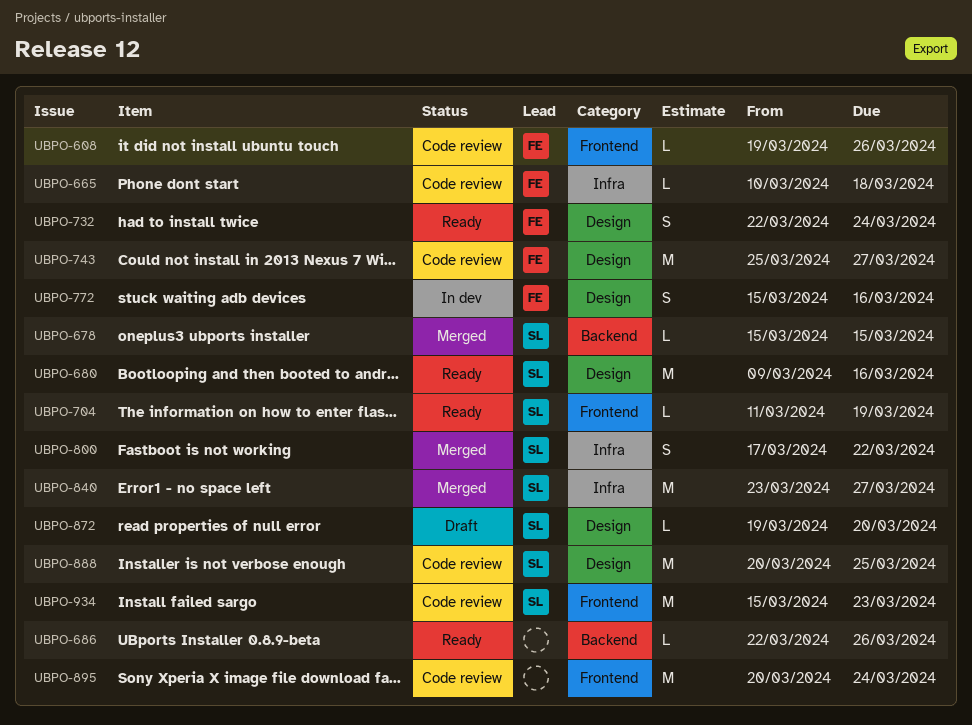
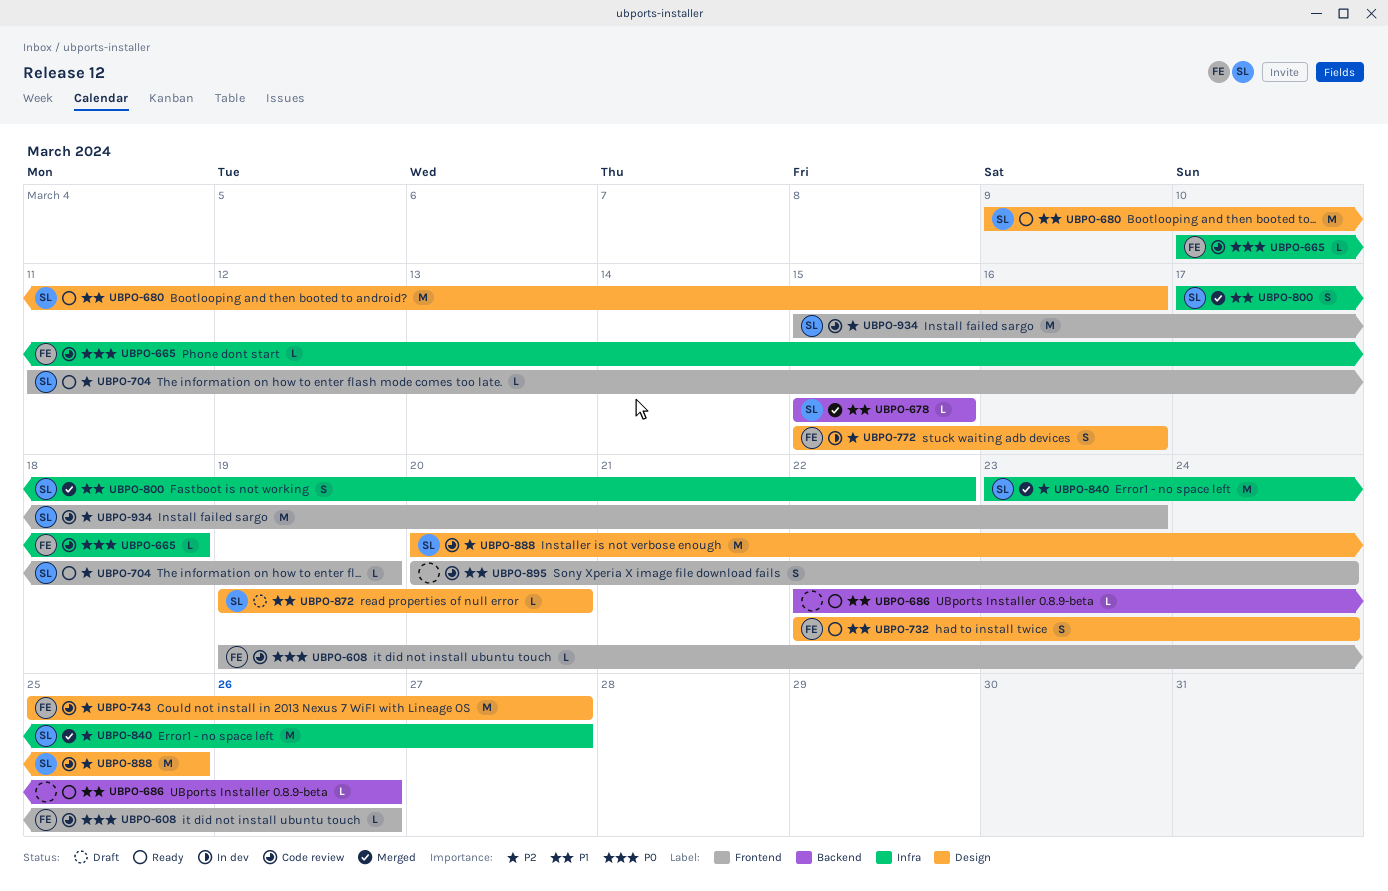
UBPO-895, estimate: M -> S

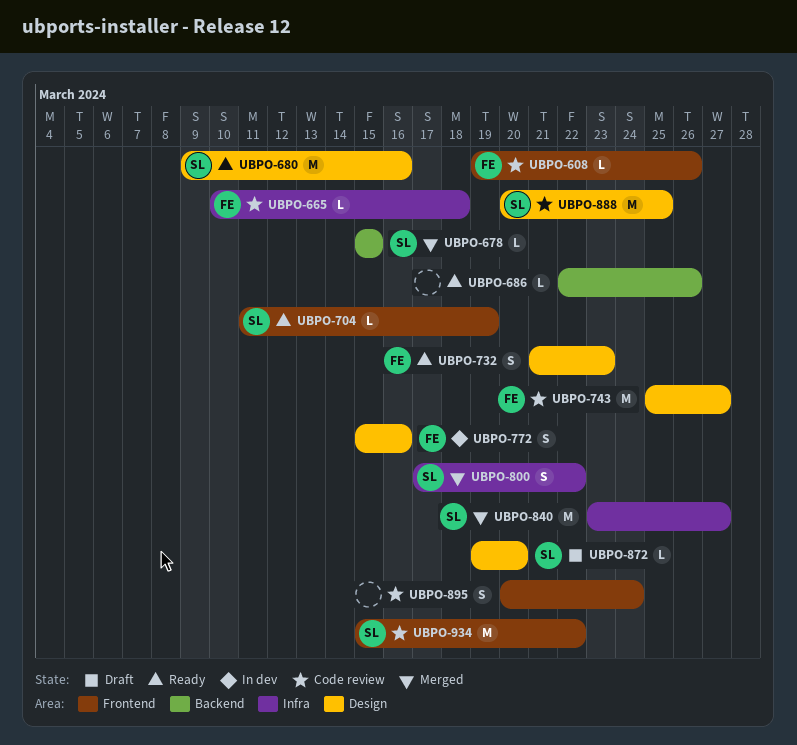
UBPO-732, start: Mar 22 -> Mar 21
UBPO-732, due: Mar 24 -> Mar 23
UBPO-934, due: Mar 23 -> Mar 22

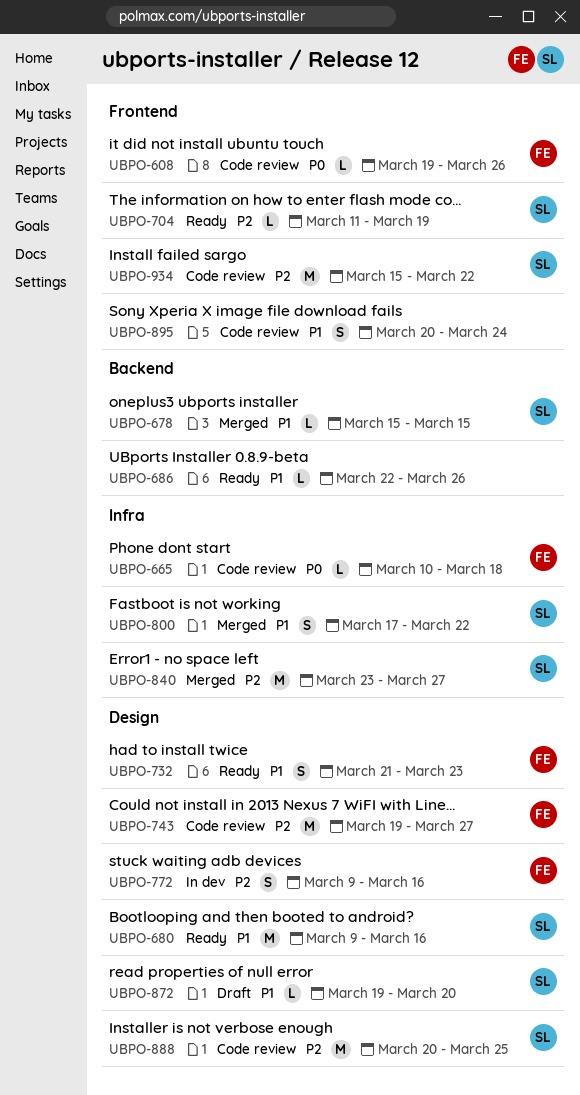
UBPO-743, start: Mar 25 -> Mar 19
UBPO-772, start: Mar 15 -> Mar 9

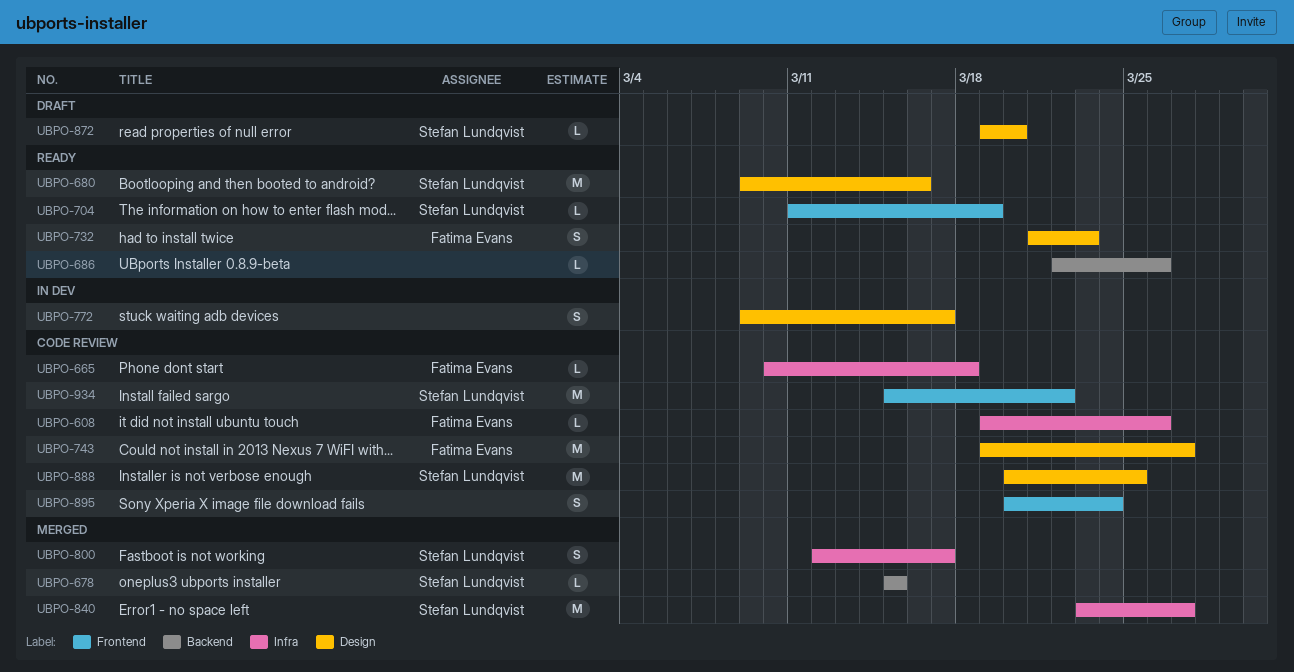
UBPO-608, label: Frontend -> Infra
UBPO-772, owner: Fatima Evans -> none
UBPO-772, due: Mar 16 -> Mar 17
UBPO-800, start: Mar 17 -> Mar 12
UBPO-800, due: Mar 22 -> Mar 17

